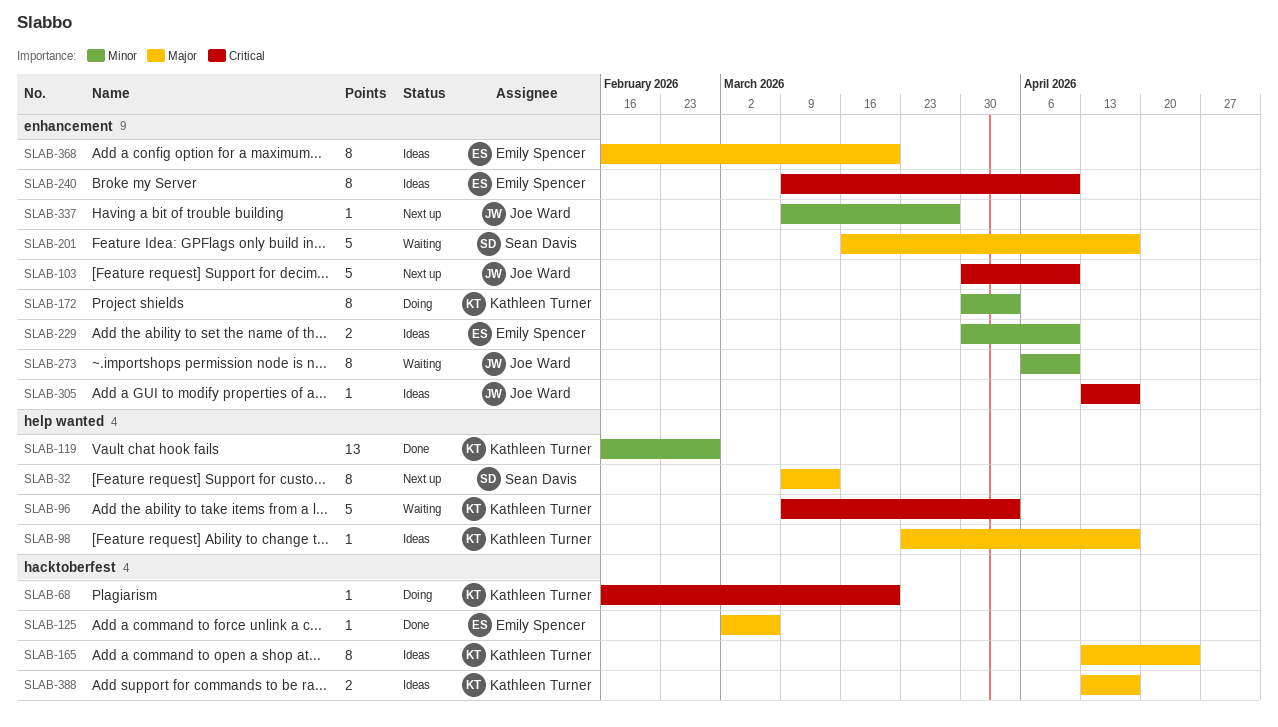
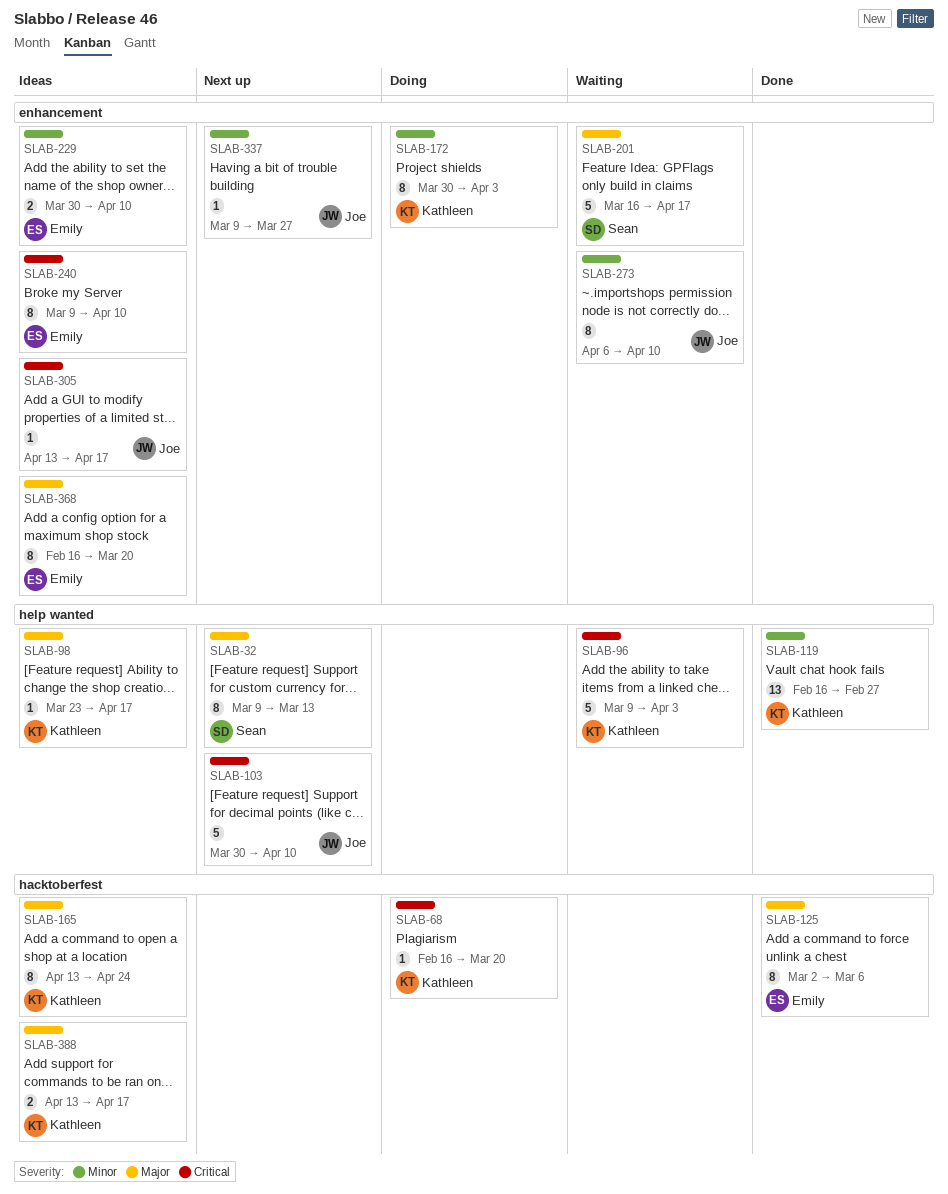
SLAB-103, label: enhancement -> help wanted
SLAB-125, estimate: 1 -> 8

